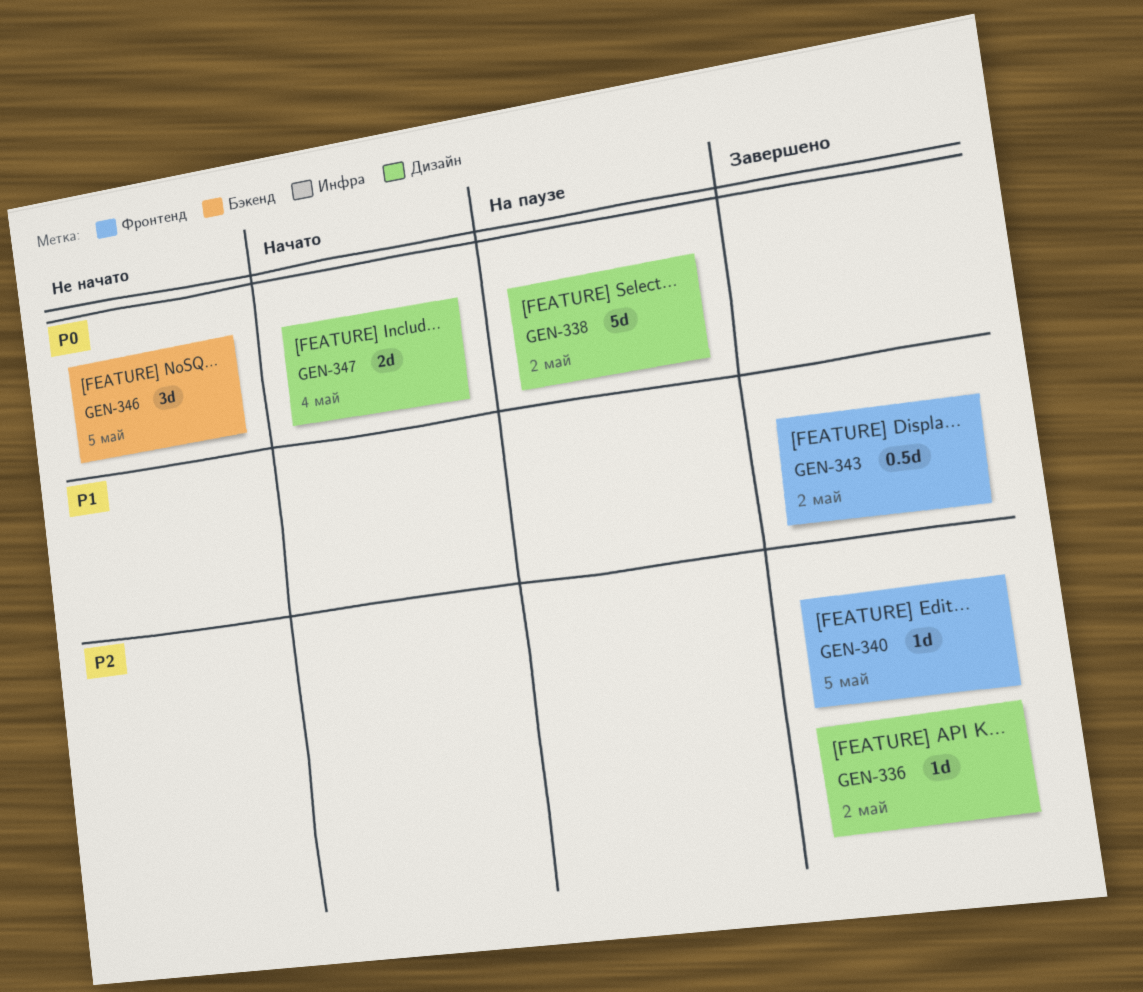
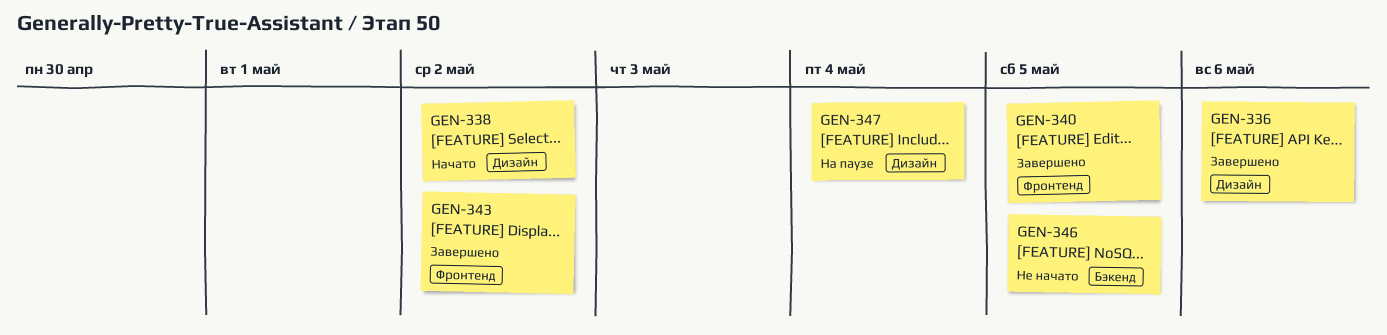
GEN-336, due: May 2 -> May 6
GEN-338, status: На паузе -> Начато
GEN-347, status: Начато -> На паузе

